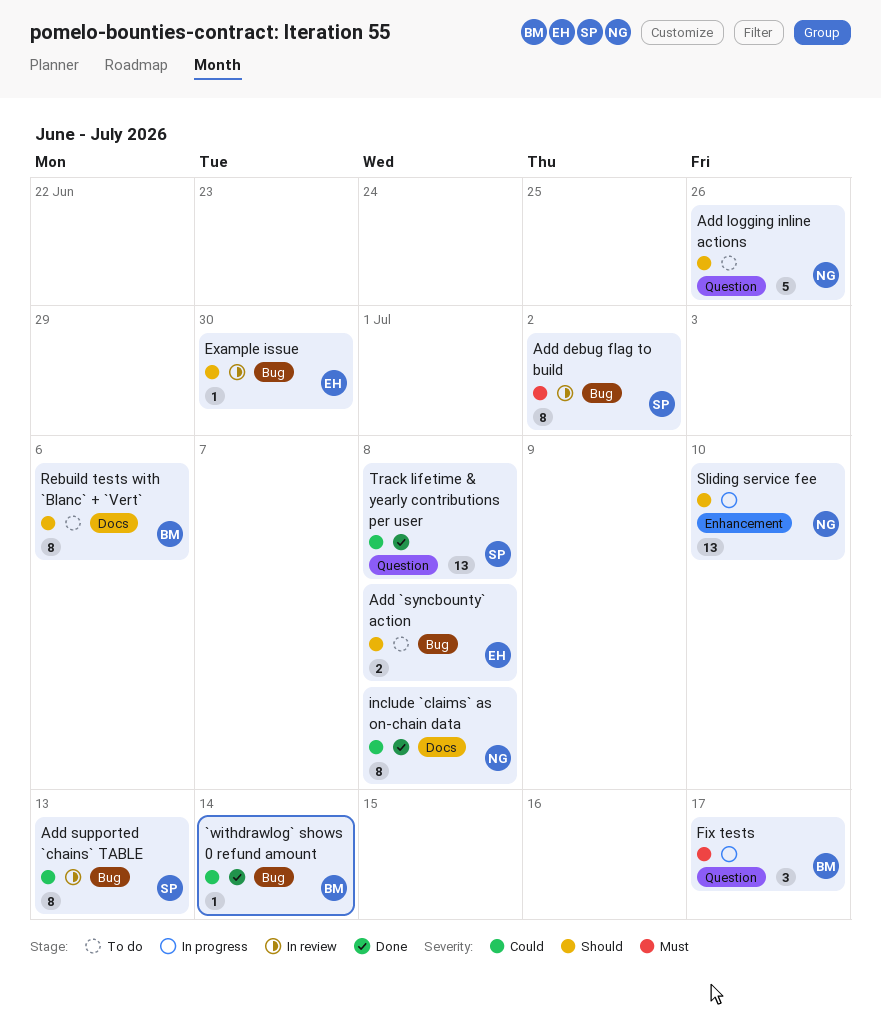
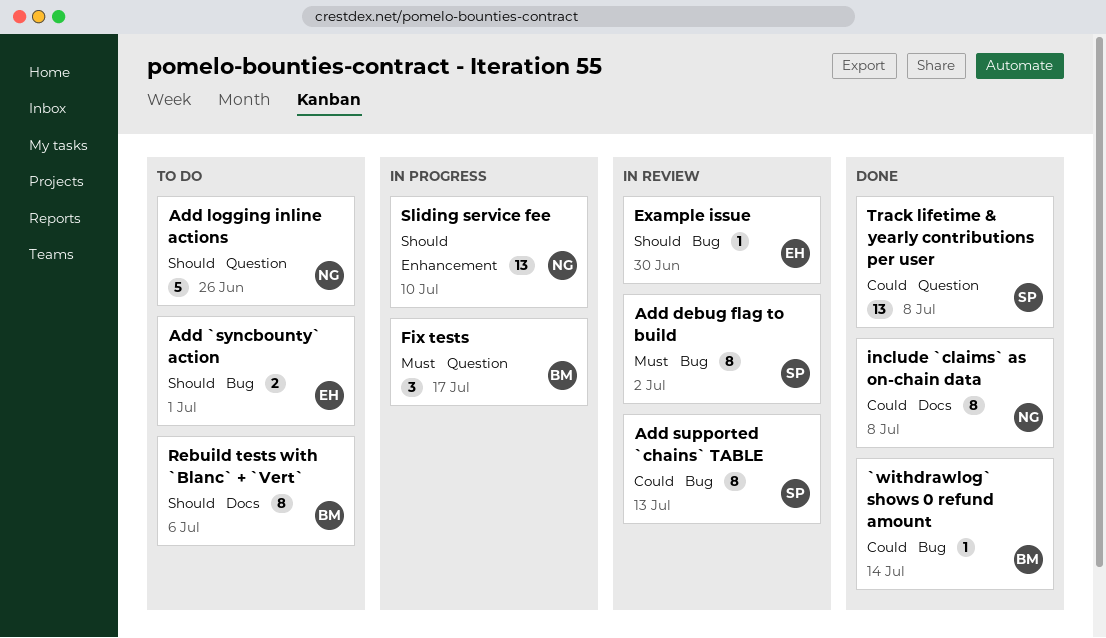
Add `syncbounty` action, due: Jul 8 -> Jul 1

